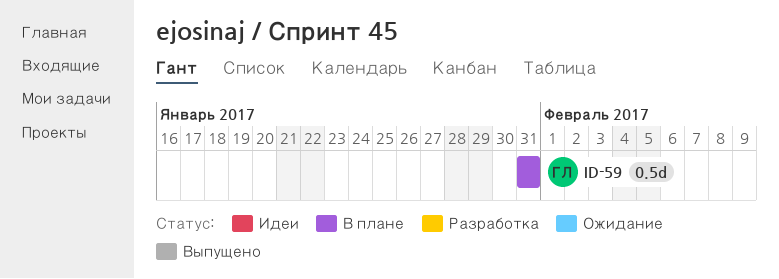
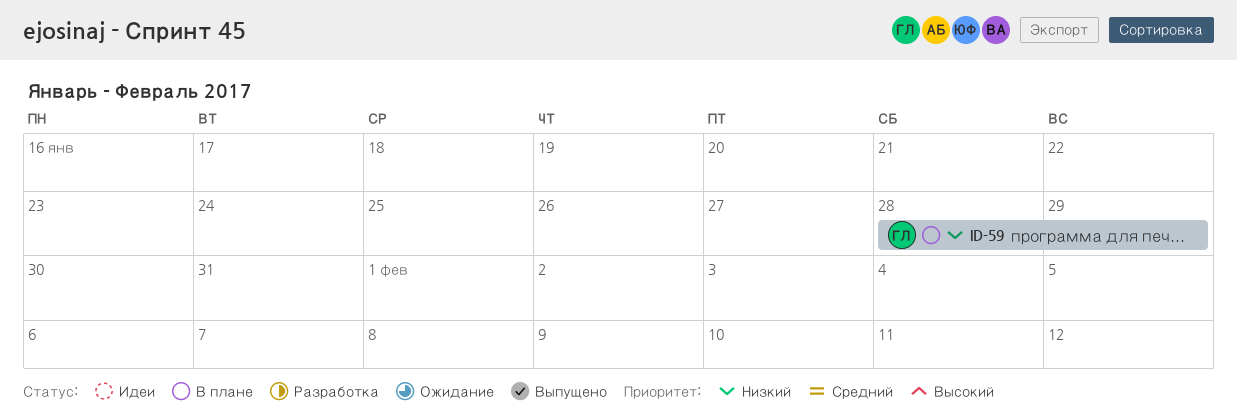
ID-59, start: Jan 31 -> Jan 28
ID-59, due: Jan 31 -> Jan 29

